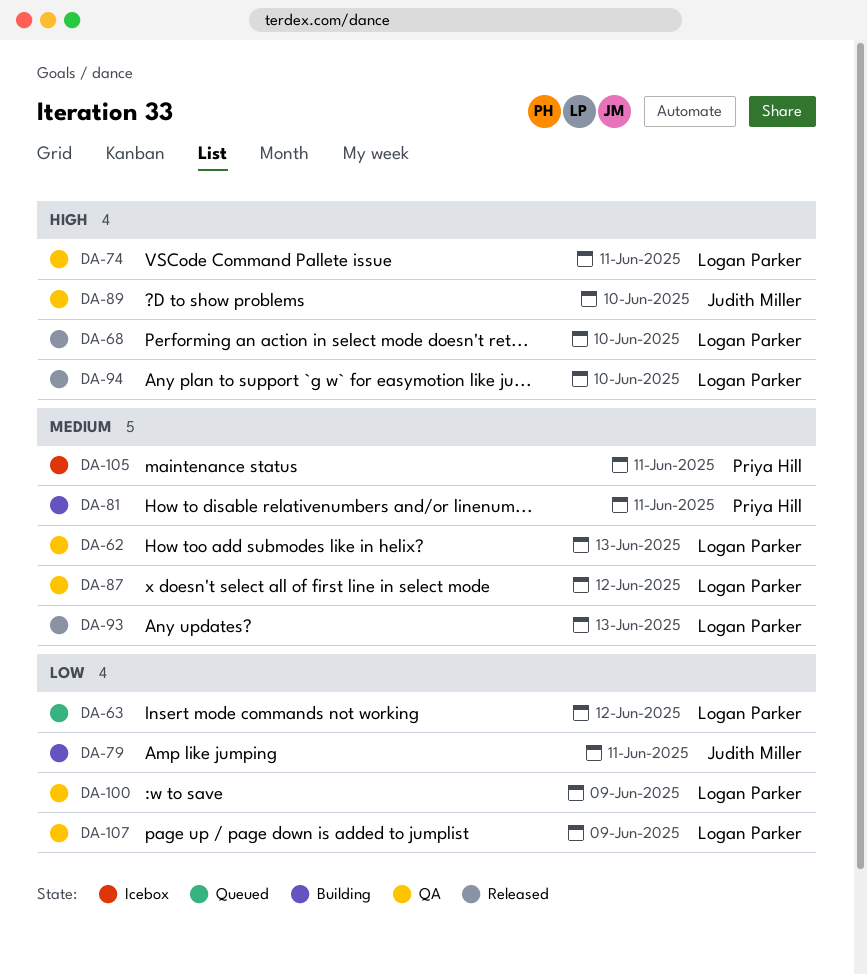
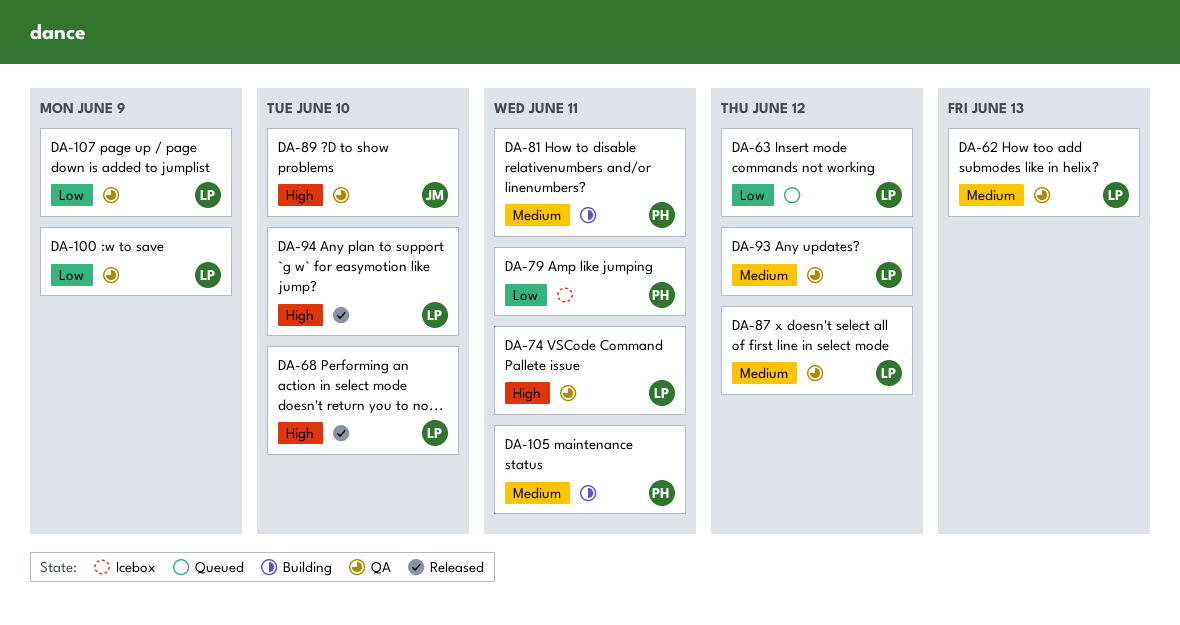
DA-79, status: Building -> Icebox
DA-79, owner: Judith Miller -> Priya Hill
DA-93, status: Released -> QA
DA-93, due: Jun 13 -> Jun 12
DA-105, status: Icebox -> Building

